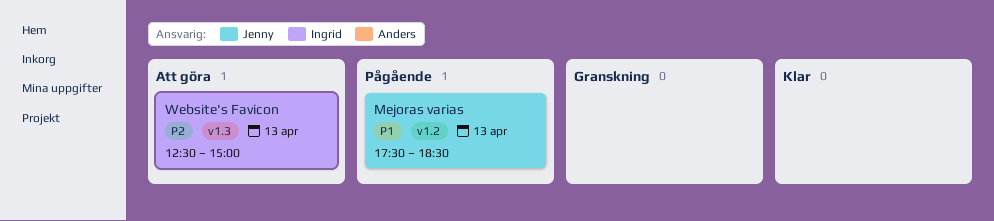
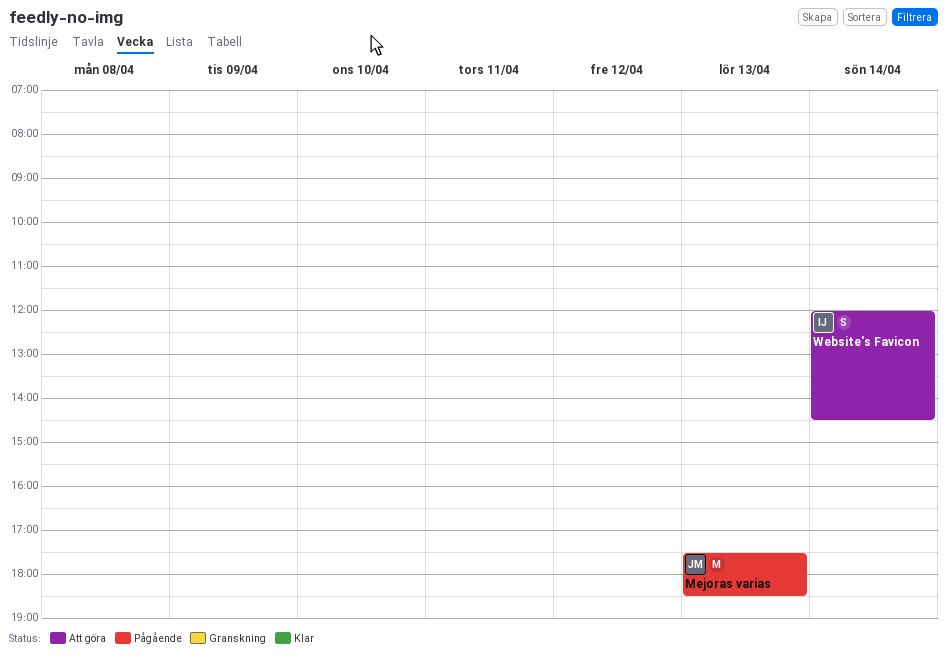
Website's Favicon, day: Apr 13 -> Apr 14
Website's Favicon, begins: 12:30 -> 12:00
Website's Favicon, ends: 15:00 -> 14:30

